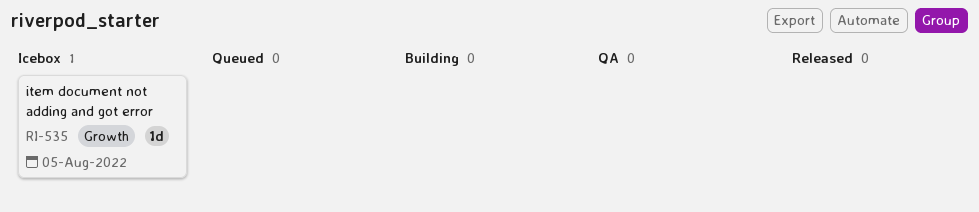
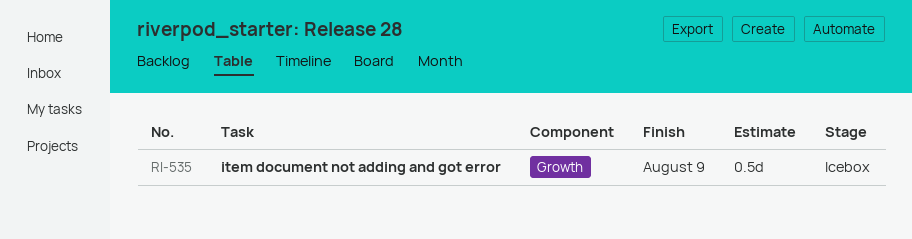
RI-535, estimate: 1d -> 0.5d
RI-535, due: Aug 5 -> Aug 9

